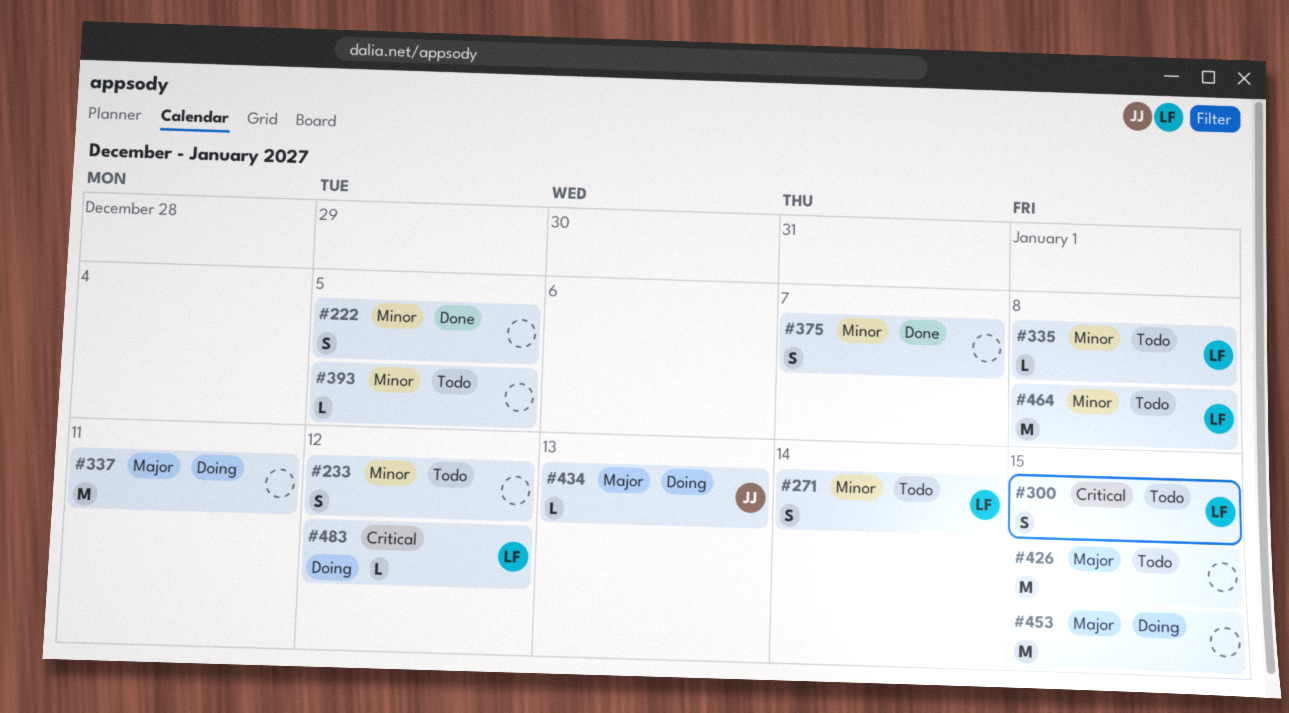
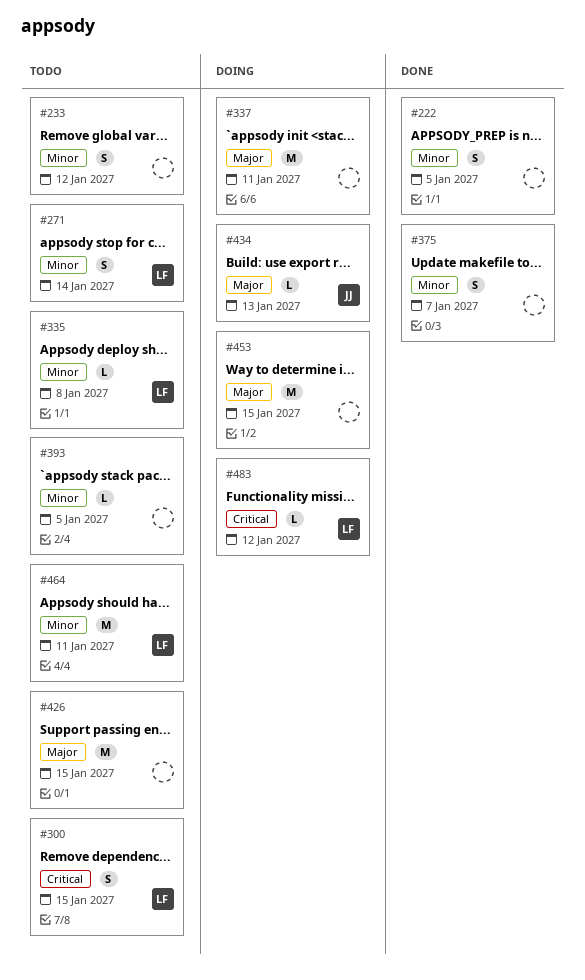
#464, due: Jan 8 -> Jan 11

